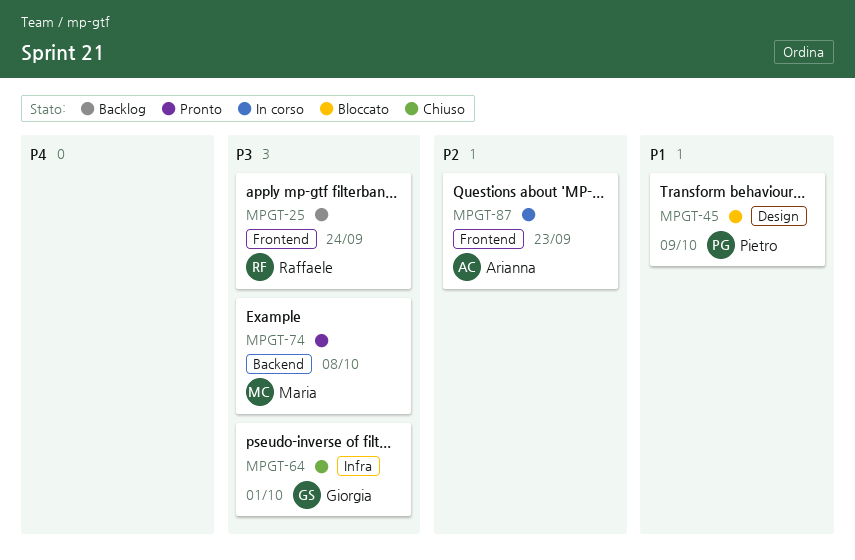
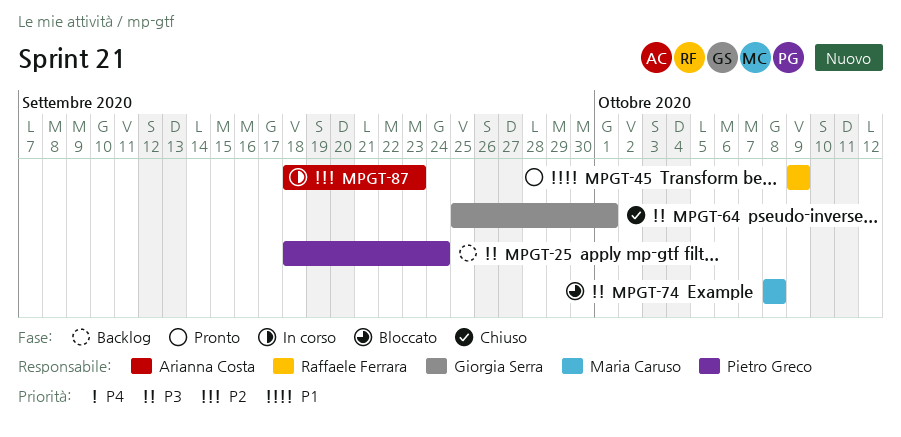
MPGT-25, owner: Raffaele Ferrara -> Pietro Greco
MPGT-45, status: Bloccato -> Pronto
MPGT-45, owner: Pietro Greco -> Raffaele Ferrara
MPGT-74, status: Pronto -> Bloccato

